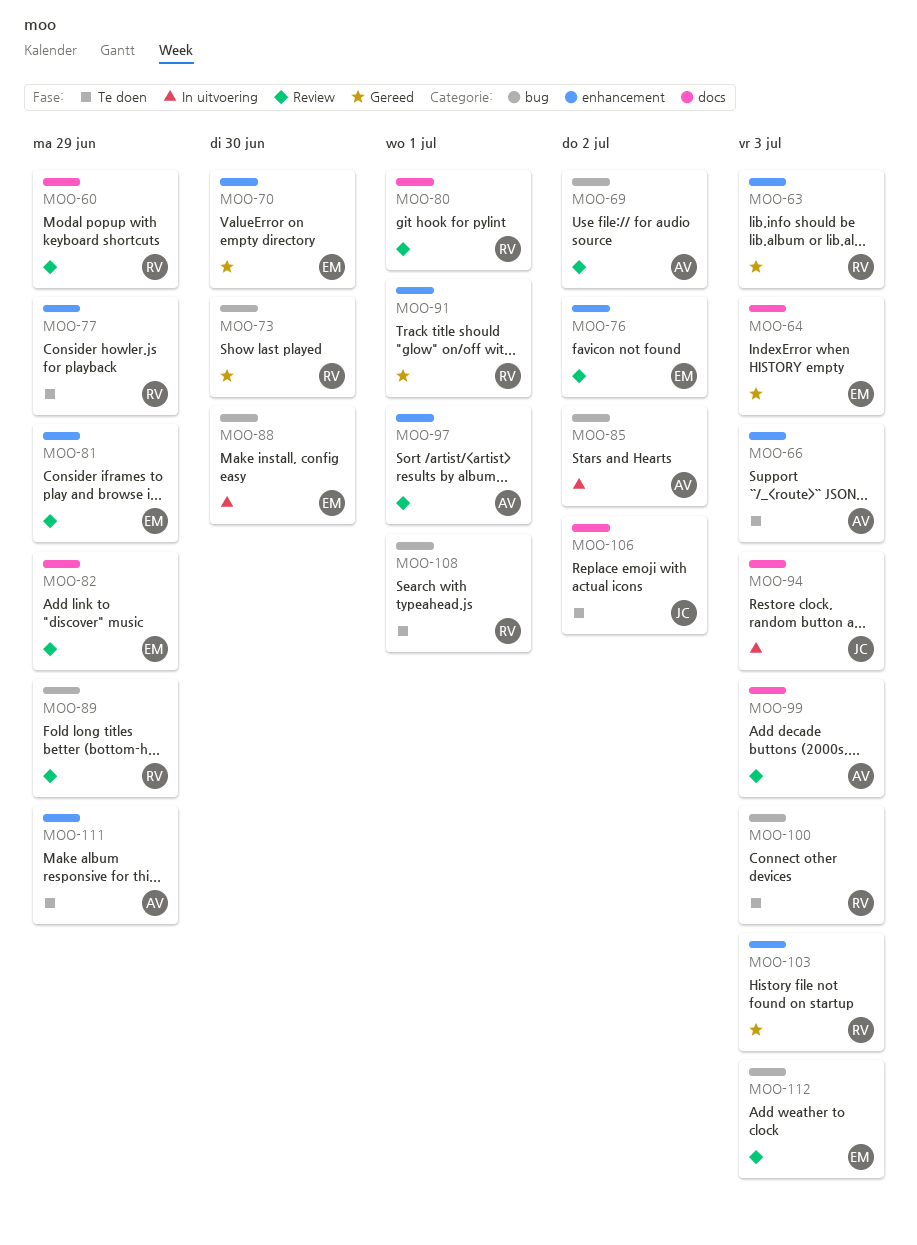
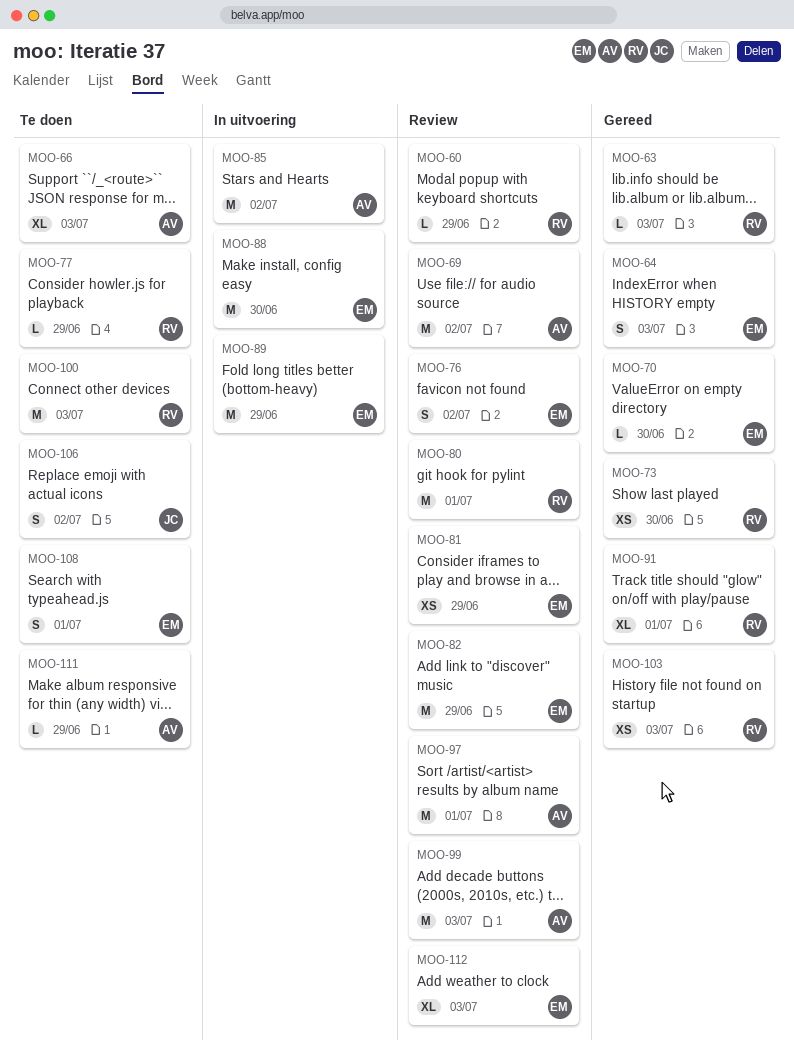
MOO-89, status: Review -> In uitvoering
MOO-89, owner: RV -> EM
MOO-94: present -> none
MOO-108, owner: RV -> EM

